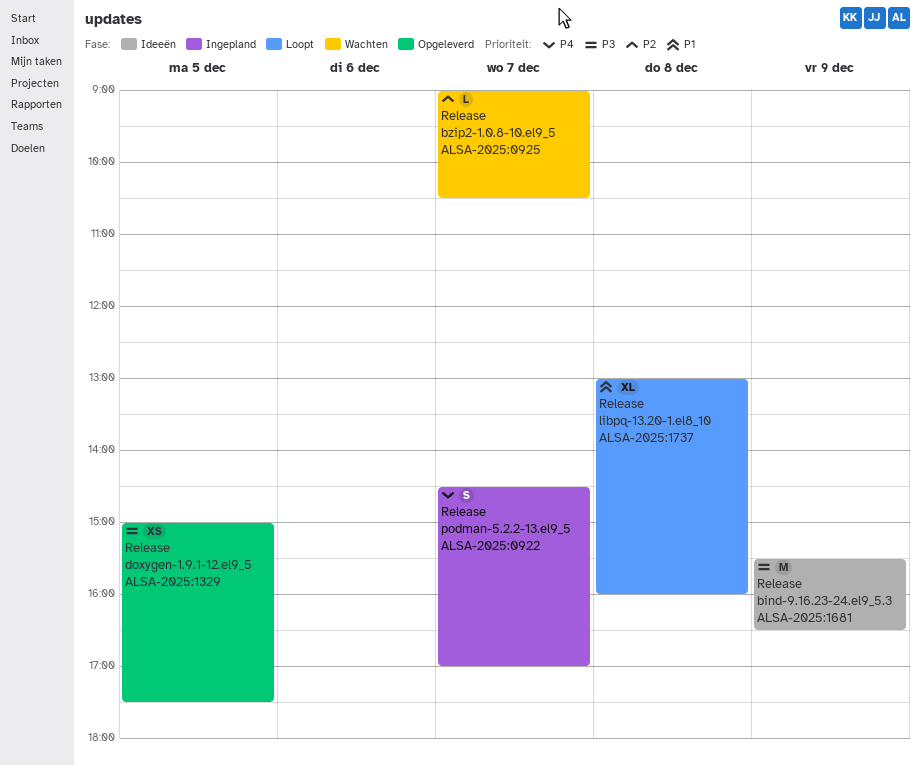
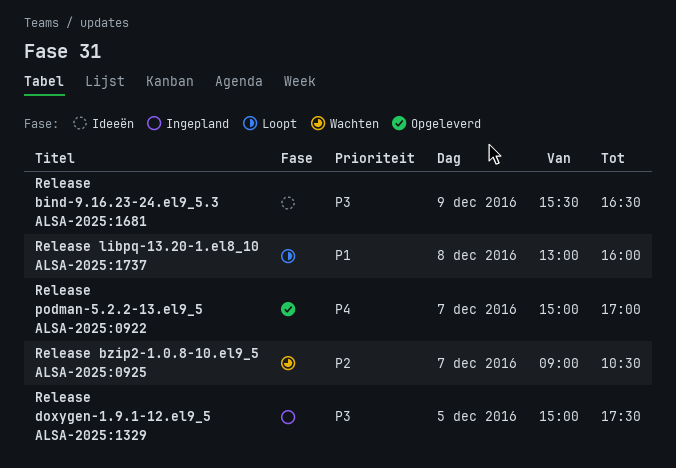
Release doxygen-1.9.1-12.el9_5 ALSA-2025:1329, status: Opgeleverd -> Ingepland
Release podman-5.2.2-13.el9_5 ALSA-2025:0922, status: Ingepland -> Opgeleverd
Release podman-5.2.2-13.el9_5 ALSA-2025:0922, begins: 14:30 -> 15:00

